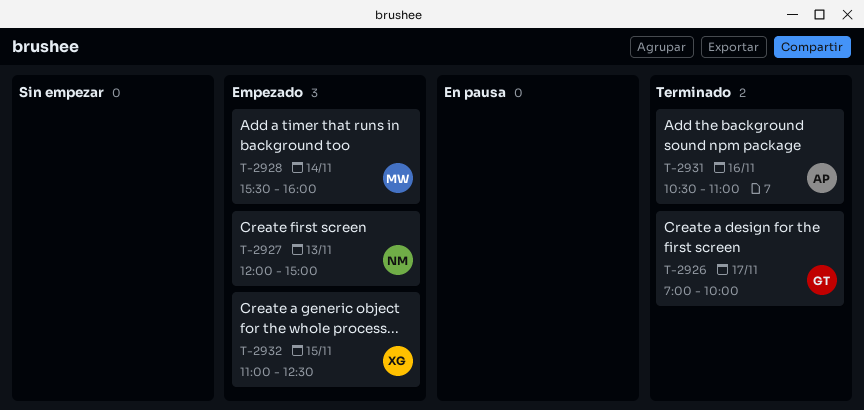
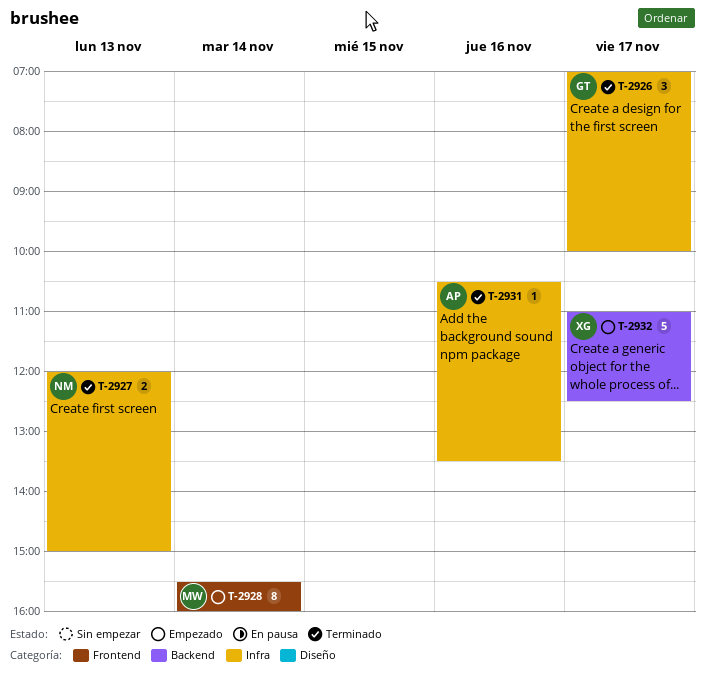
T-2927, status: Empezado -> Terminado
T-2931, ends: 11:00 -> 13:30
T-2932, day: Nov 15 -> Nov 17

